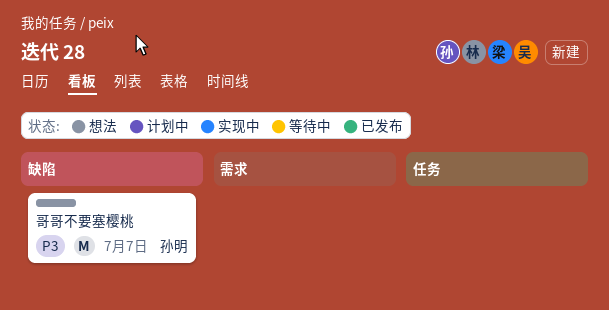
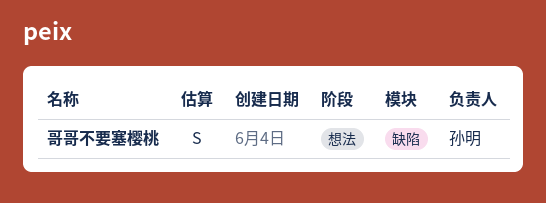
哥哥不要塞樱桃, estimate: M -> S

